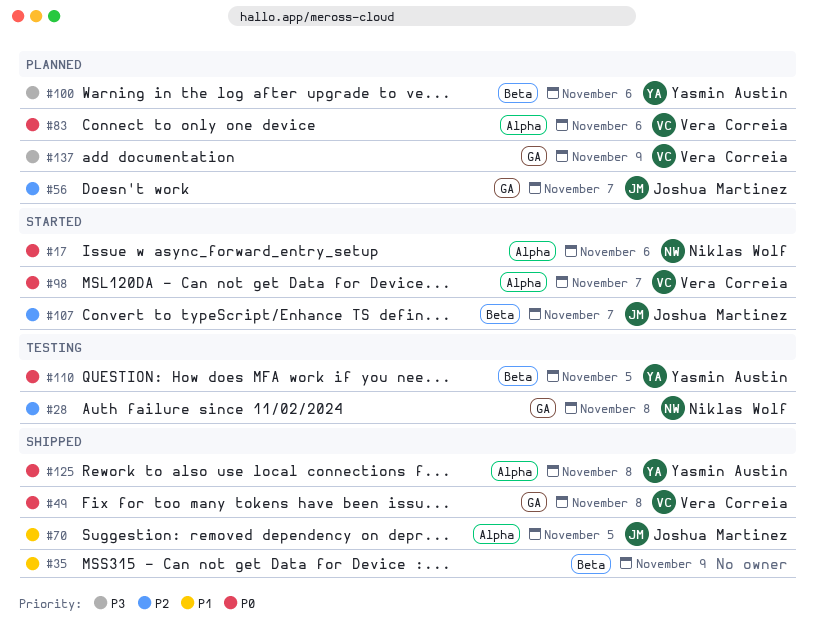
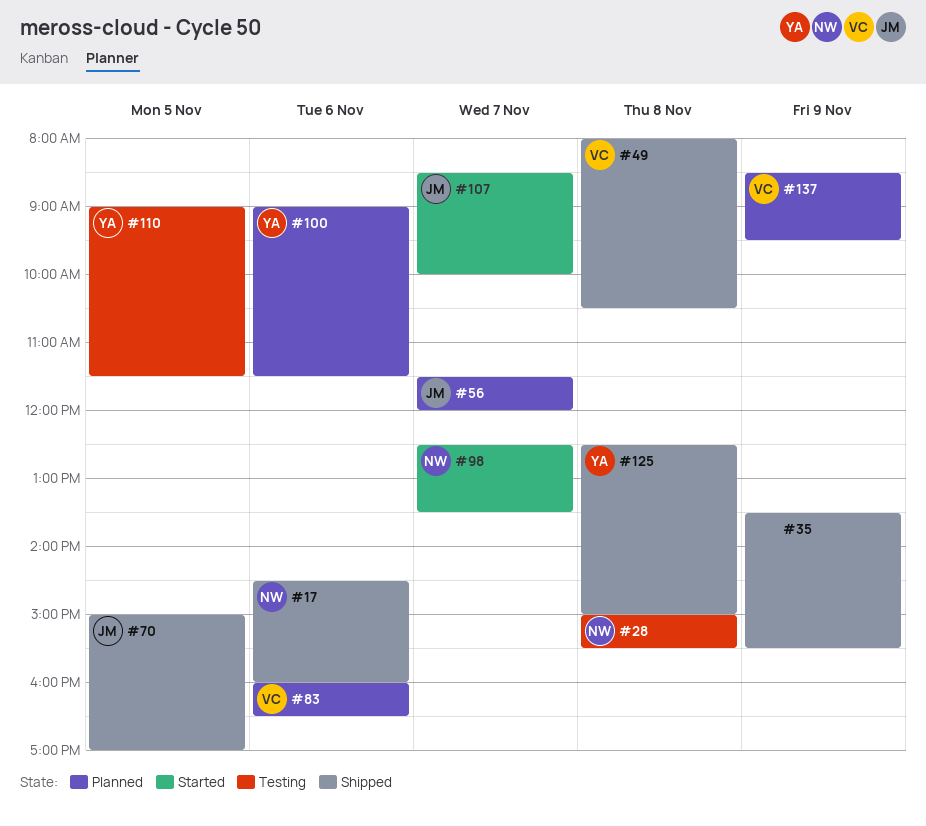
#17, status: Started -> Shipped
#98, owner: Vera Correia -> Niklas Wolf

